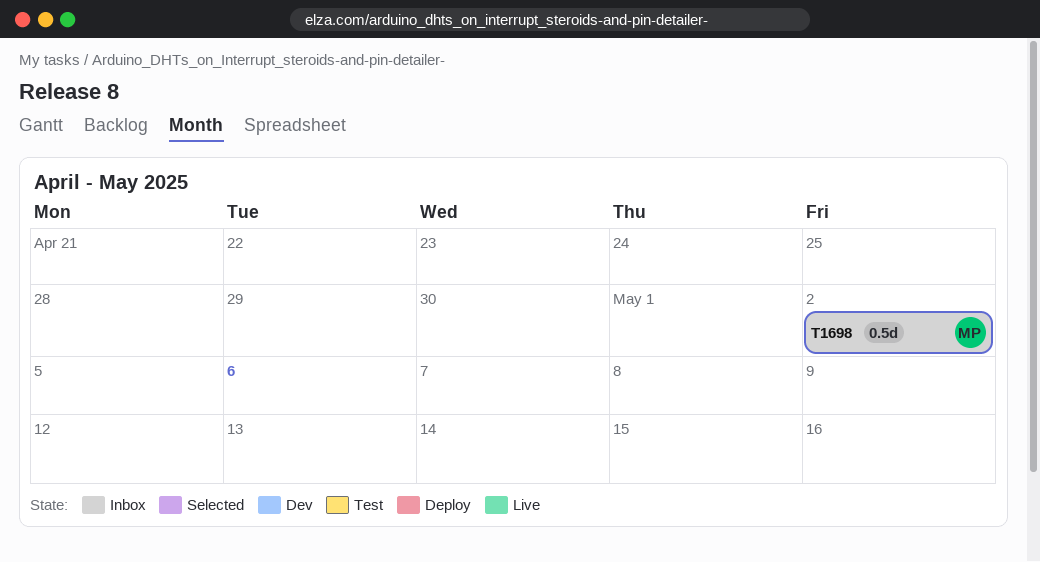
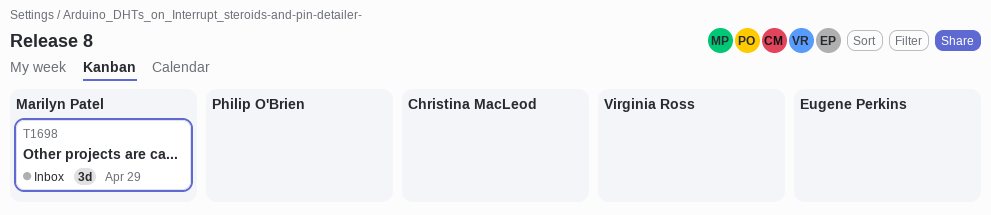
T1698, estimate: 0.5d -> 3d
T1698, due: May 2 -> Apr 29

